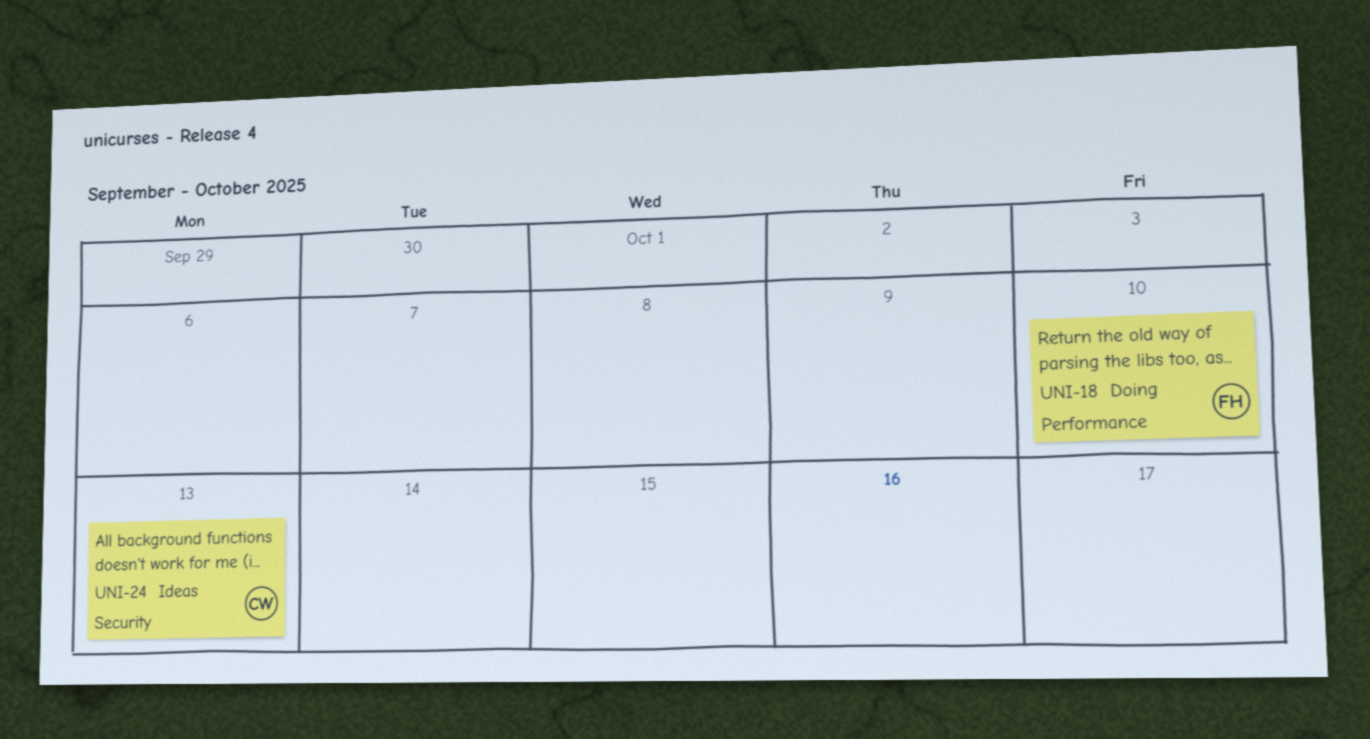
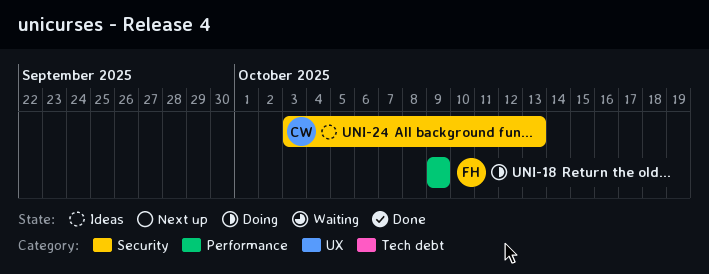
UNI-18, due: Oct 10 -> Oct 9

